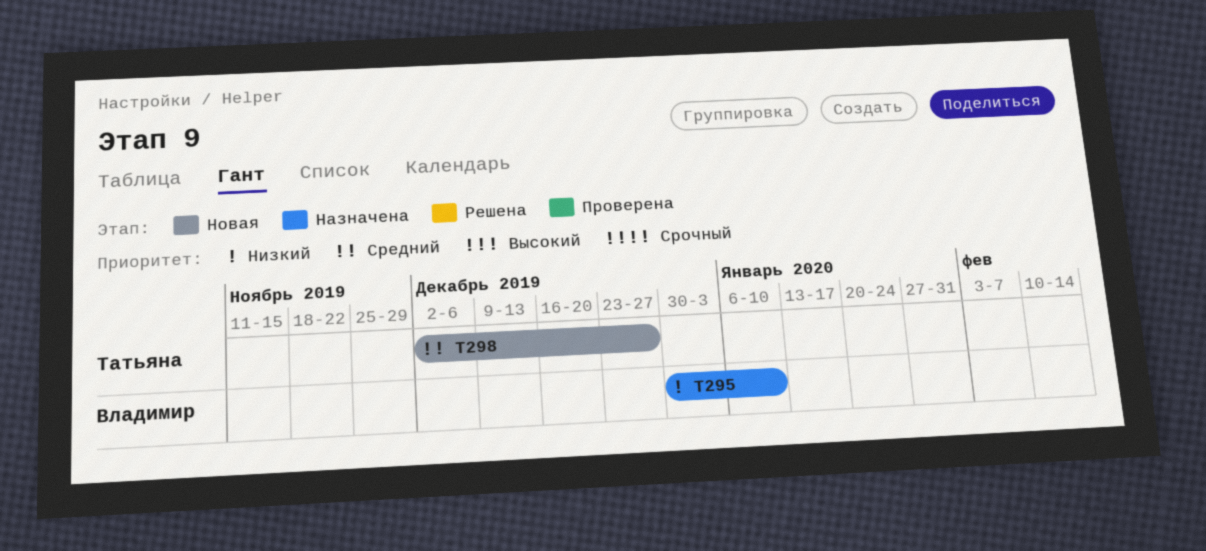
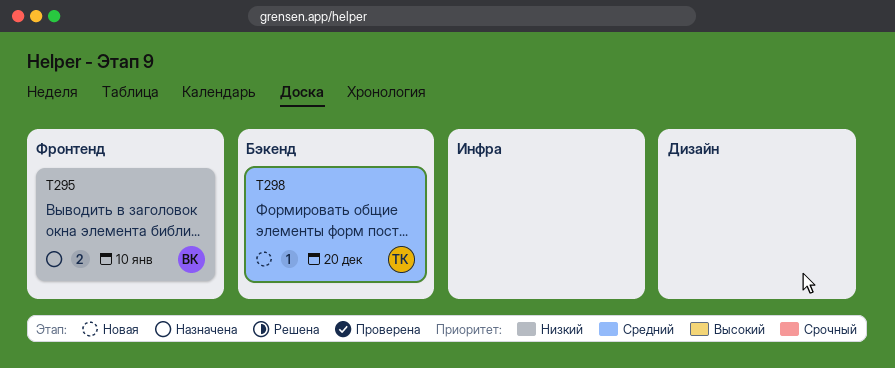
T298, due: Dec 27 -> Dec 20

